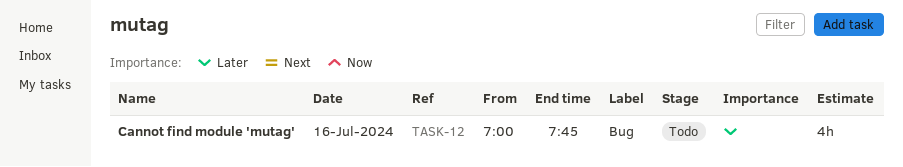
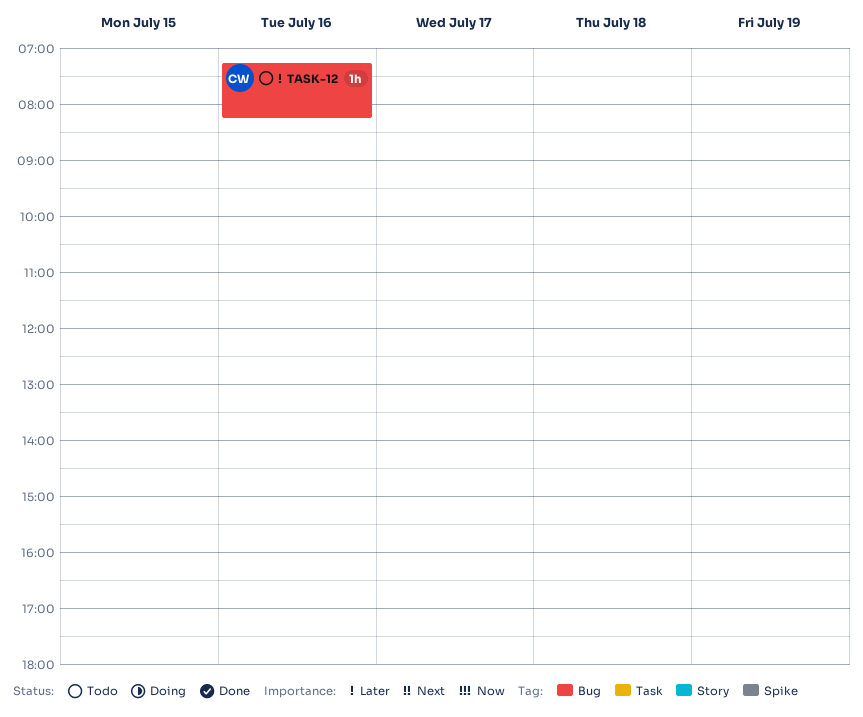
TASK-12, estimate: 4h -> 1h
TASK-12, begins: 07:00 -> 07:15
TASK-12, ends: 07:45 -> 08:15

